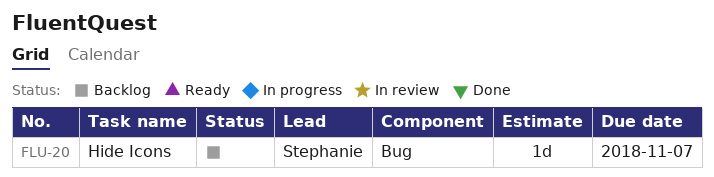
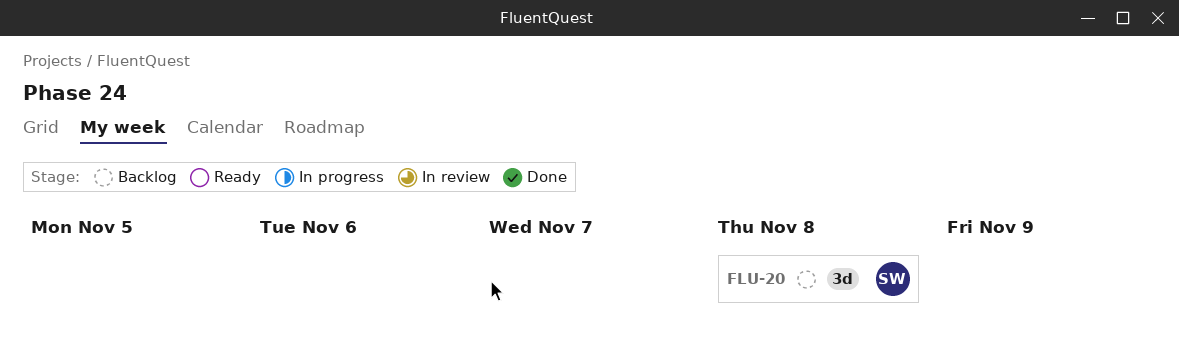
FLU-20, estimate: 1d -> 3d
FLU-20, due: Nov 7 -> Nov 8

